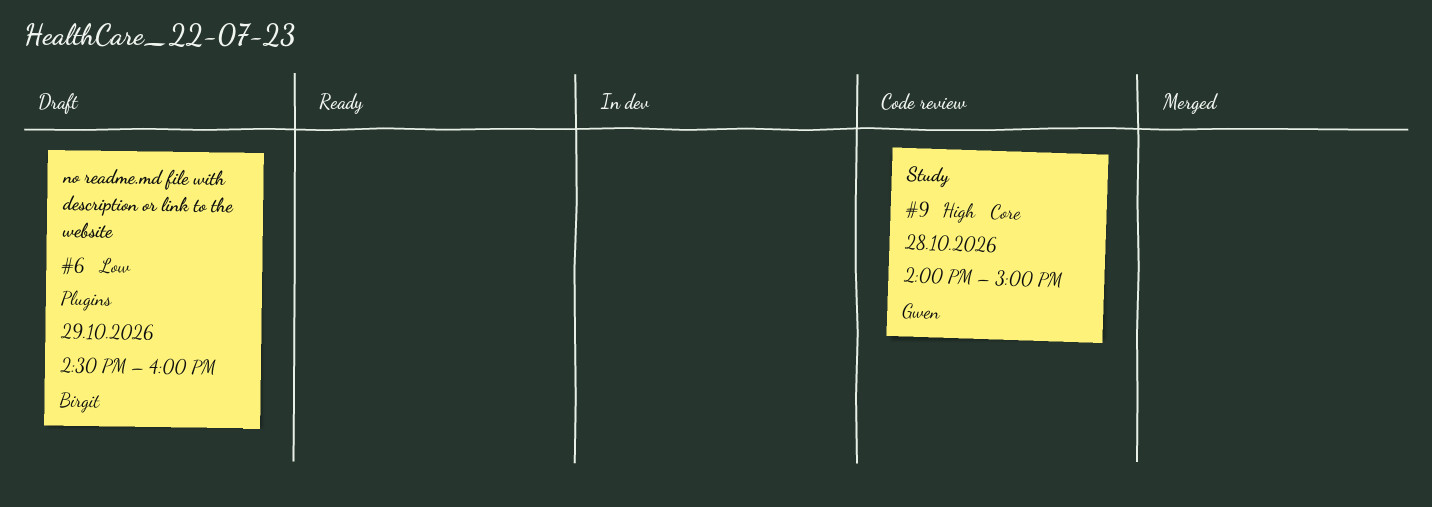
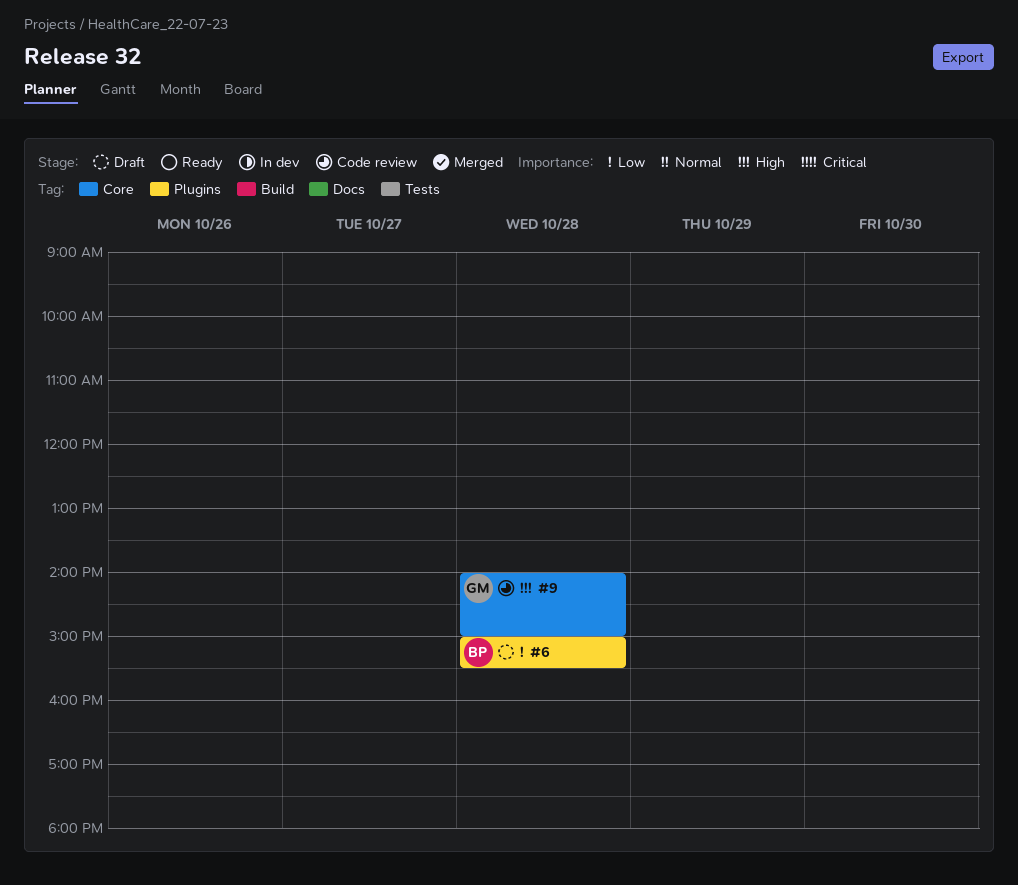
#6, day: Oct 29 -> Oct 28
#6, begins: 14:30 -> 15:00
#6, ends: 16:00 -> 15:30

